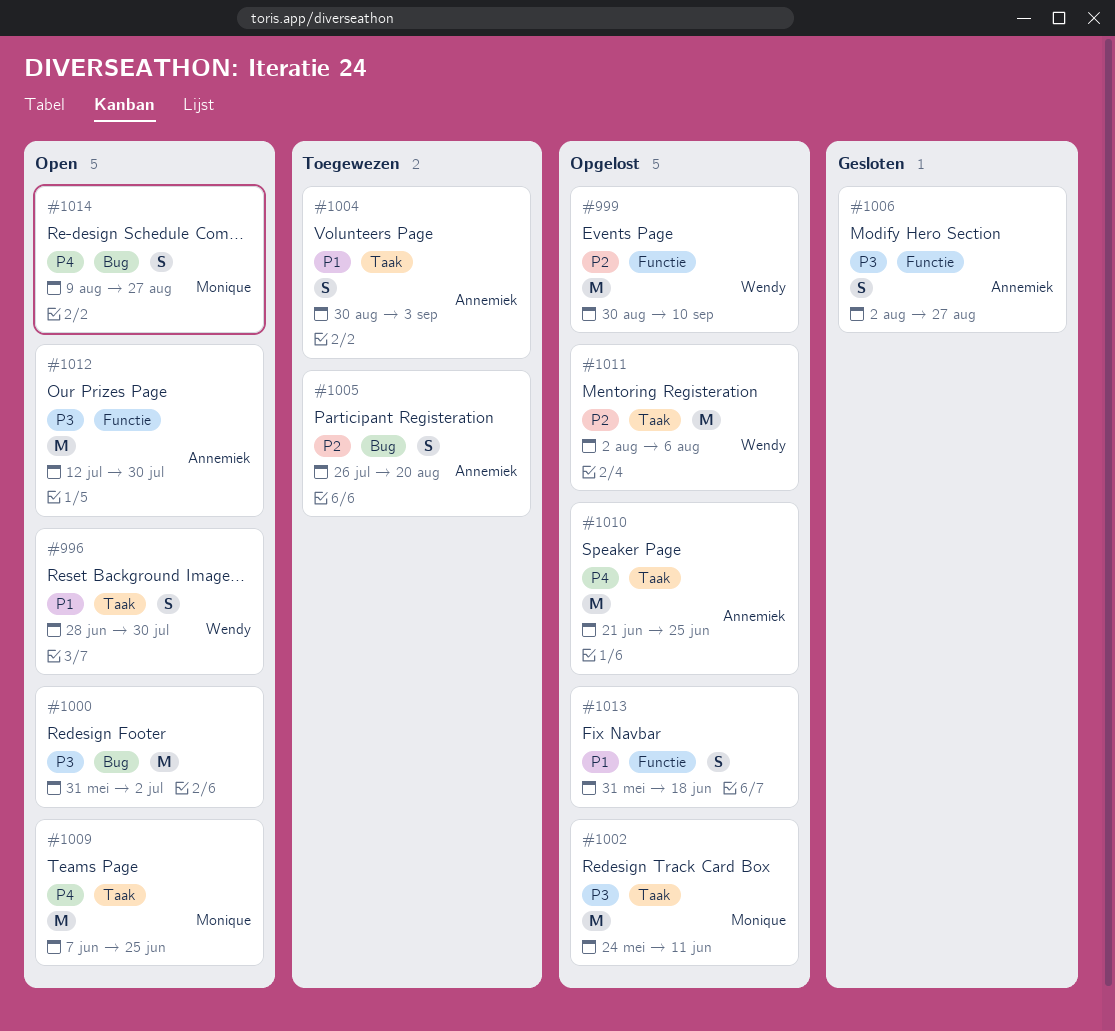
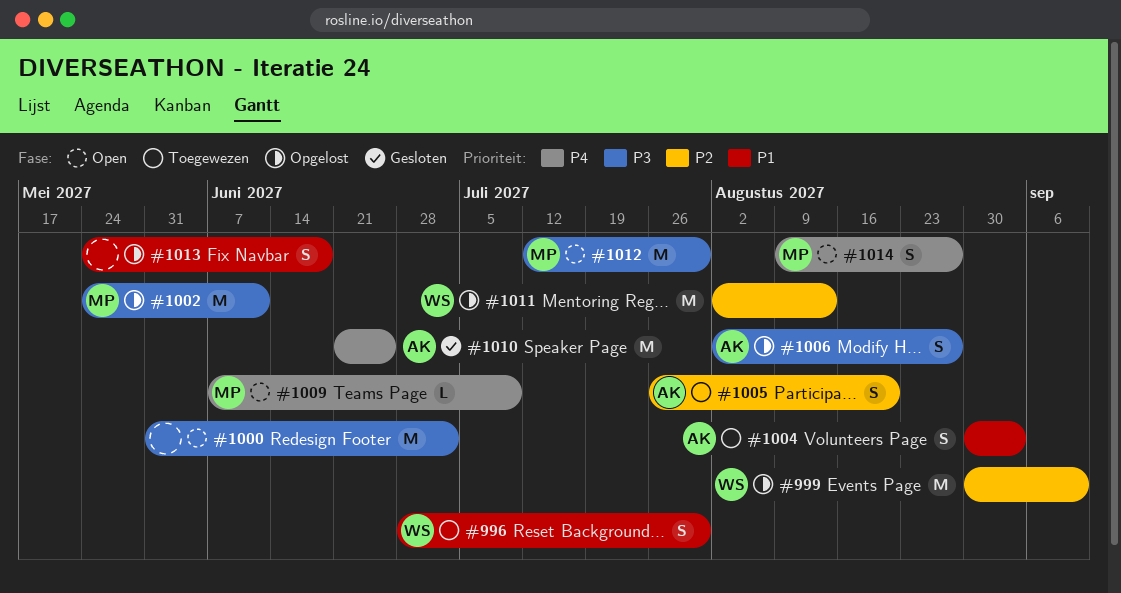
#996, status: Open -> Toegewezen
#1006, status: Gesloten -> Opgelost
#1009, estimate: M -> L
#1009, due: Jun 25 -> Jul 9
#1010, status: Opgelost -> Gesloten
#1011, due: Aug 6 -> Aug 13
#1012, owner: Annemiek -> Monique
#1013, start: May 31 -> May 24

